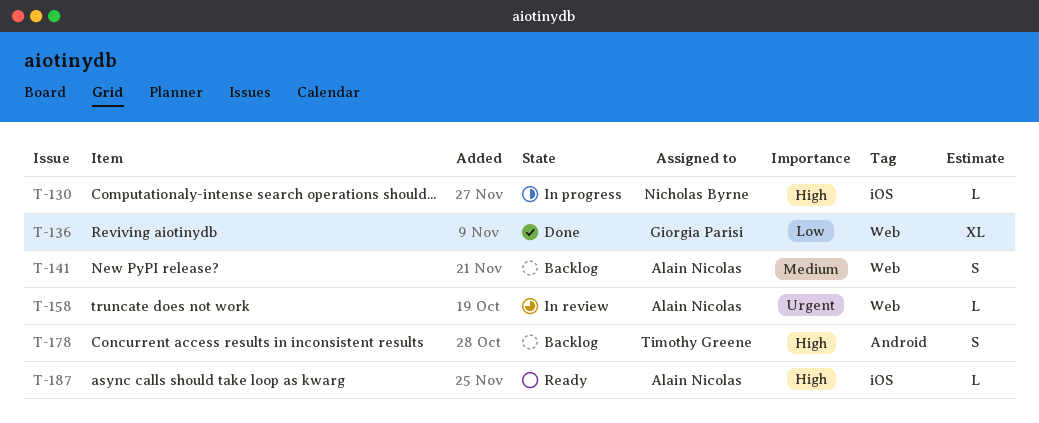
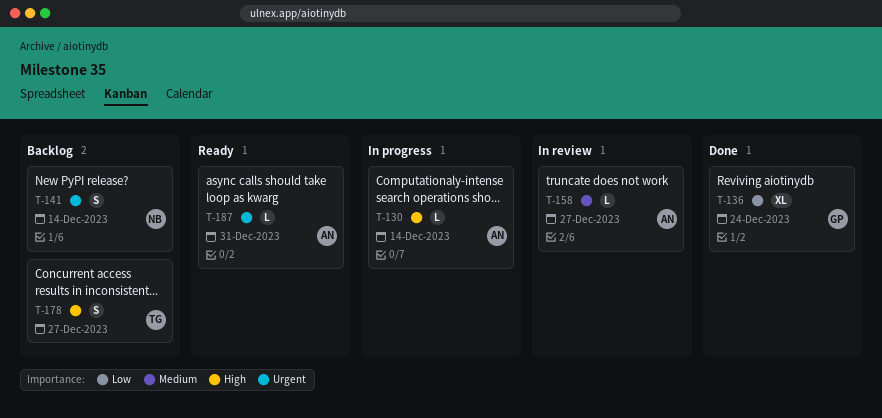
T-130, owner: Nicholas Byrne -> Alain Nicolas
T-141, owner: Alain Nicolas -> Nicholas Byrne
T-141, priority: Medium -> Urgent
T-158, priority: Urgent -> Medium
T-187, priority: High -> Urgent

